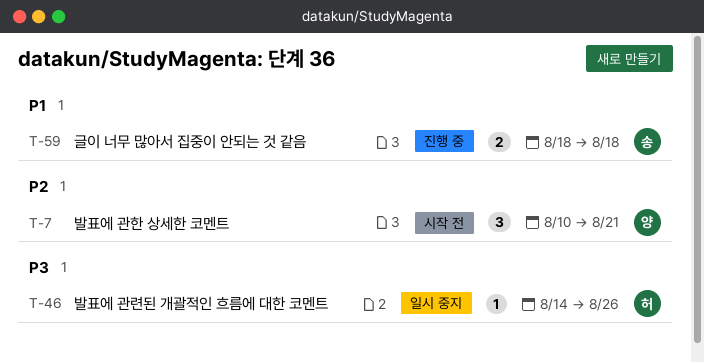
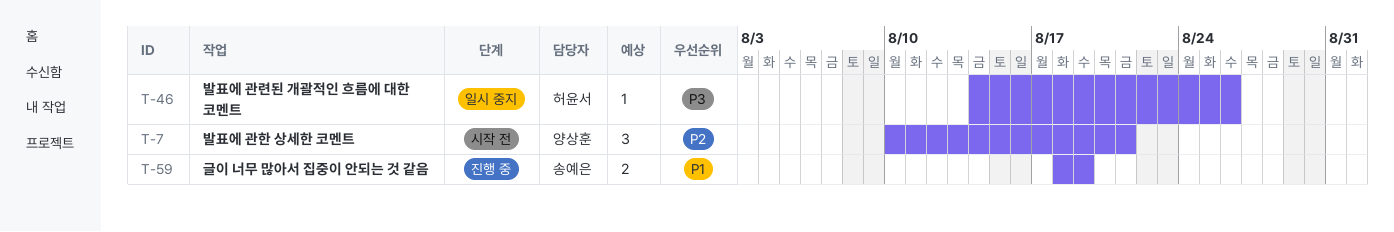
T-59, due: Aug 18 -> Aug 19

